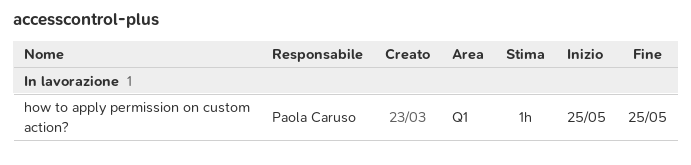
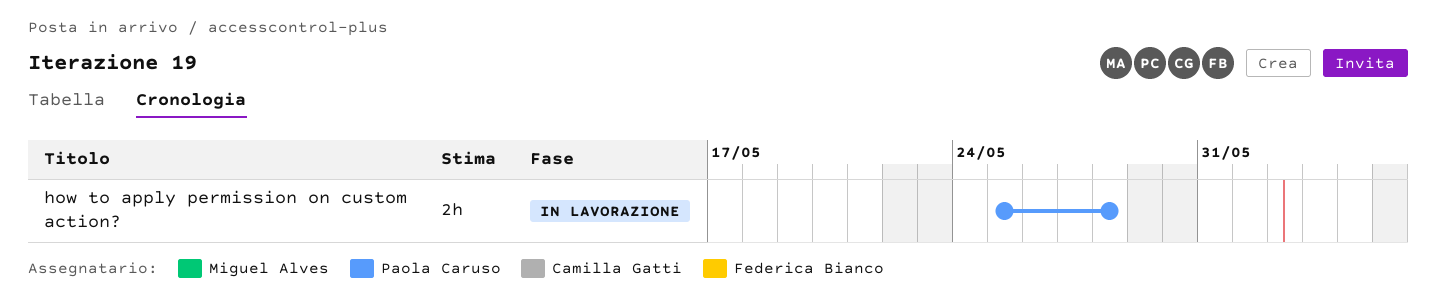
how to apply permission on custom action?, estimate: 1h -> 2h
how to apply permission on custom action?, due: May 25 -> May 28

